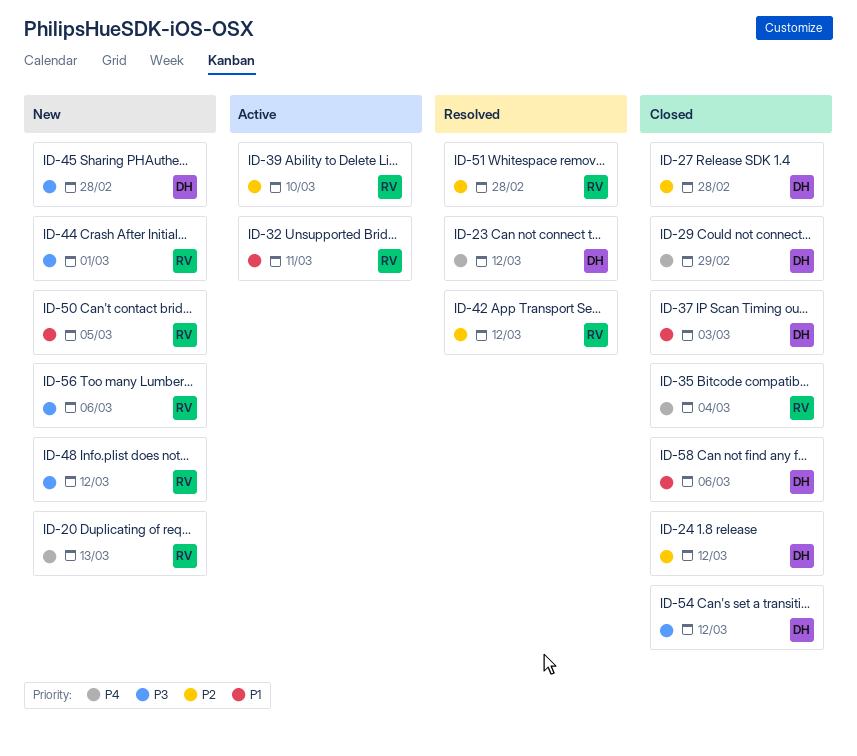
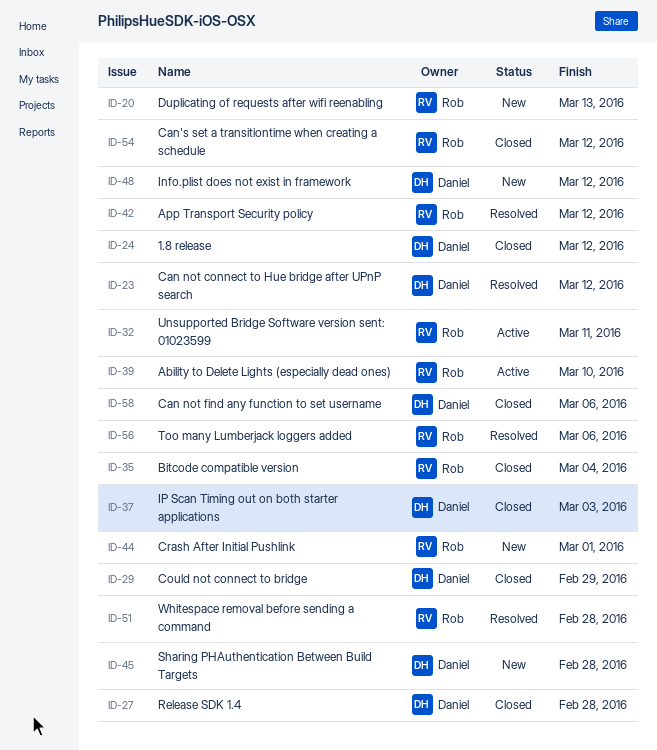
ID-48, owner: Rob -> Daniel
ID-50: present -> none
ID-54, owner: Daniel -> Rob
ID-56, status: New -> Resolved

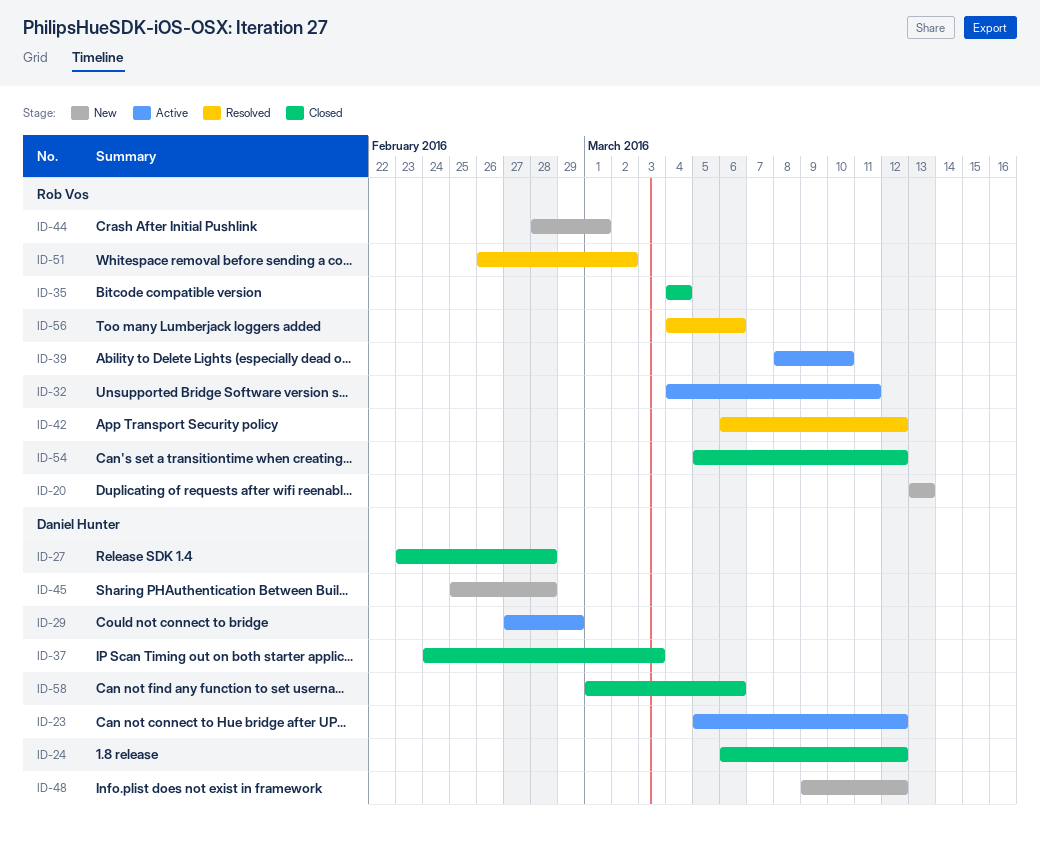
ID-23, status: Resolved -> Active
ID-29, status: Closed -> Active
ID-51, due: Feb 28 -> Mar 2

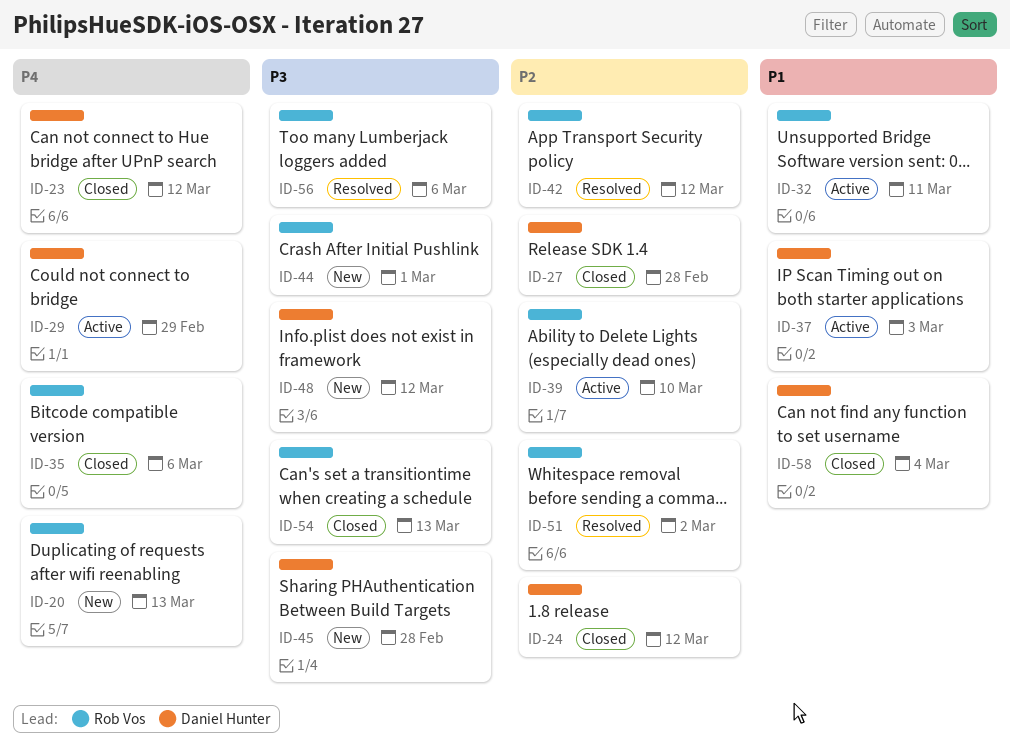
ID-23, status: Active -> Closed
ID-35, due: Mar 4 -> Mar 6
ID-37, status: Closed -> Active
ID-54, due: Mar 12 -> Mar 13
ID-58, due: Mar 6 -> Mar 4

